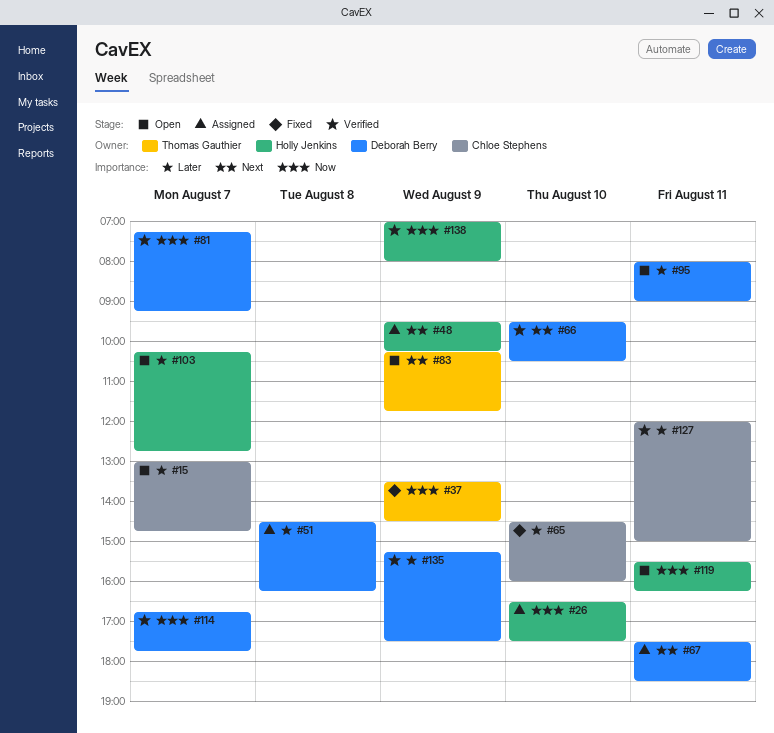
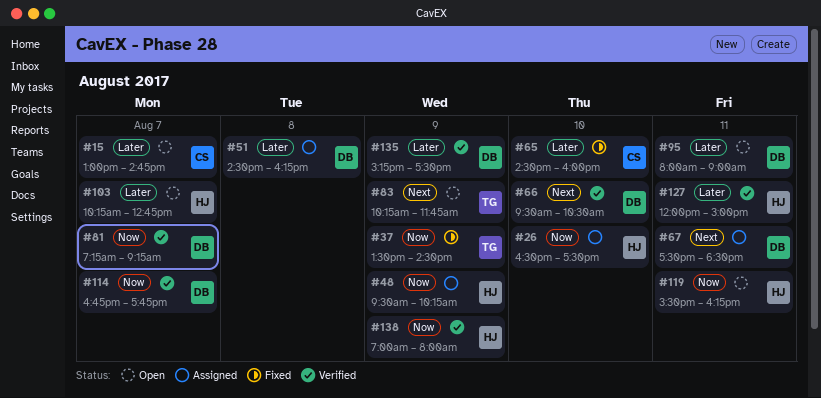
#48, priority: Next -> Now
#127, owner: Chloe Stephens -> Holly Jenkins

